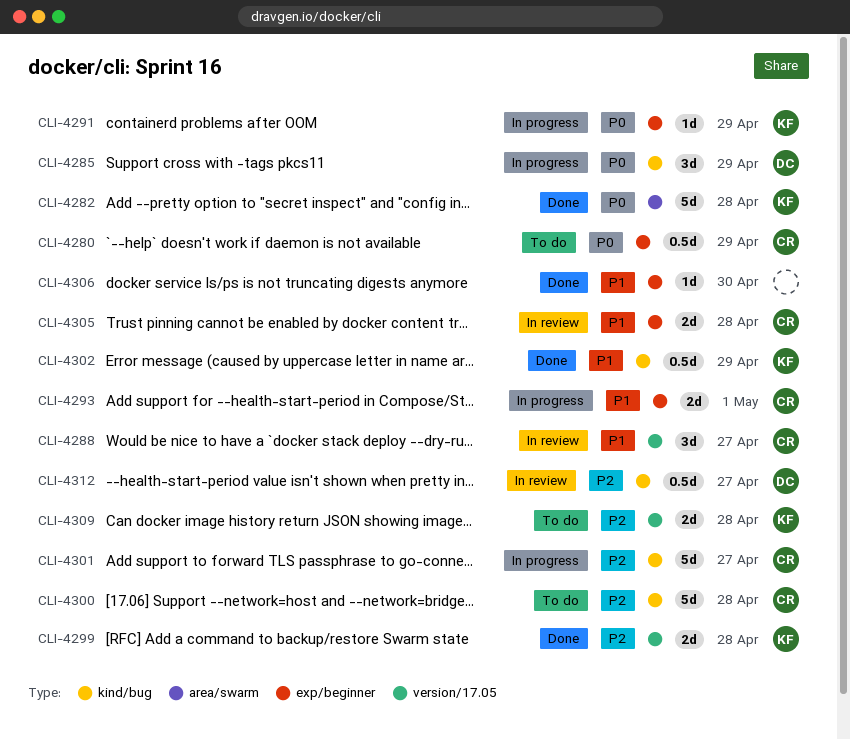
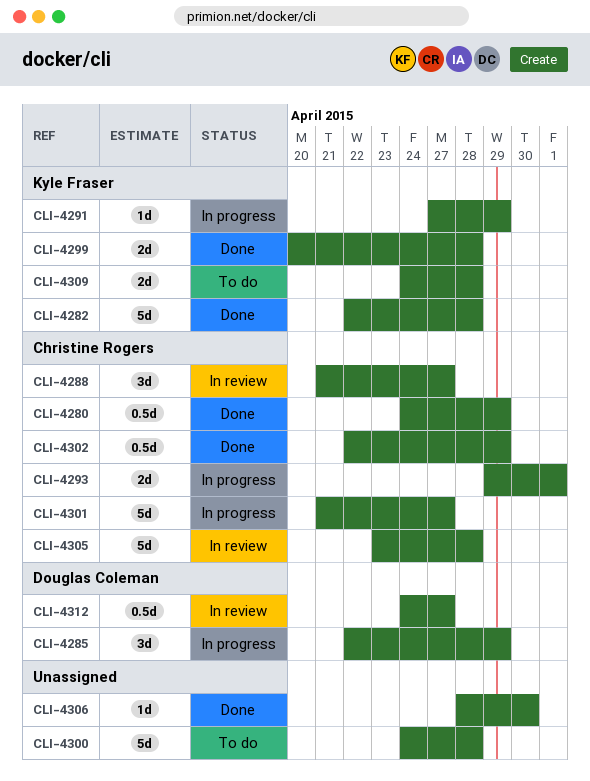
CLI-4280, status: To do -> Done
CLI-4300, owner: Christine Rogers -> none
CLI-4302, owner: Kyle Fraser -> Christine Rogers
CLI-4305, estimate: 2d -> 5d

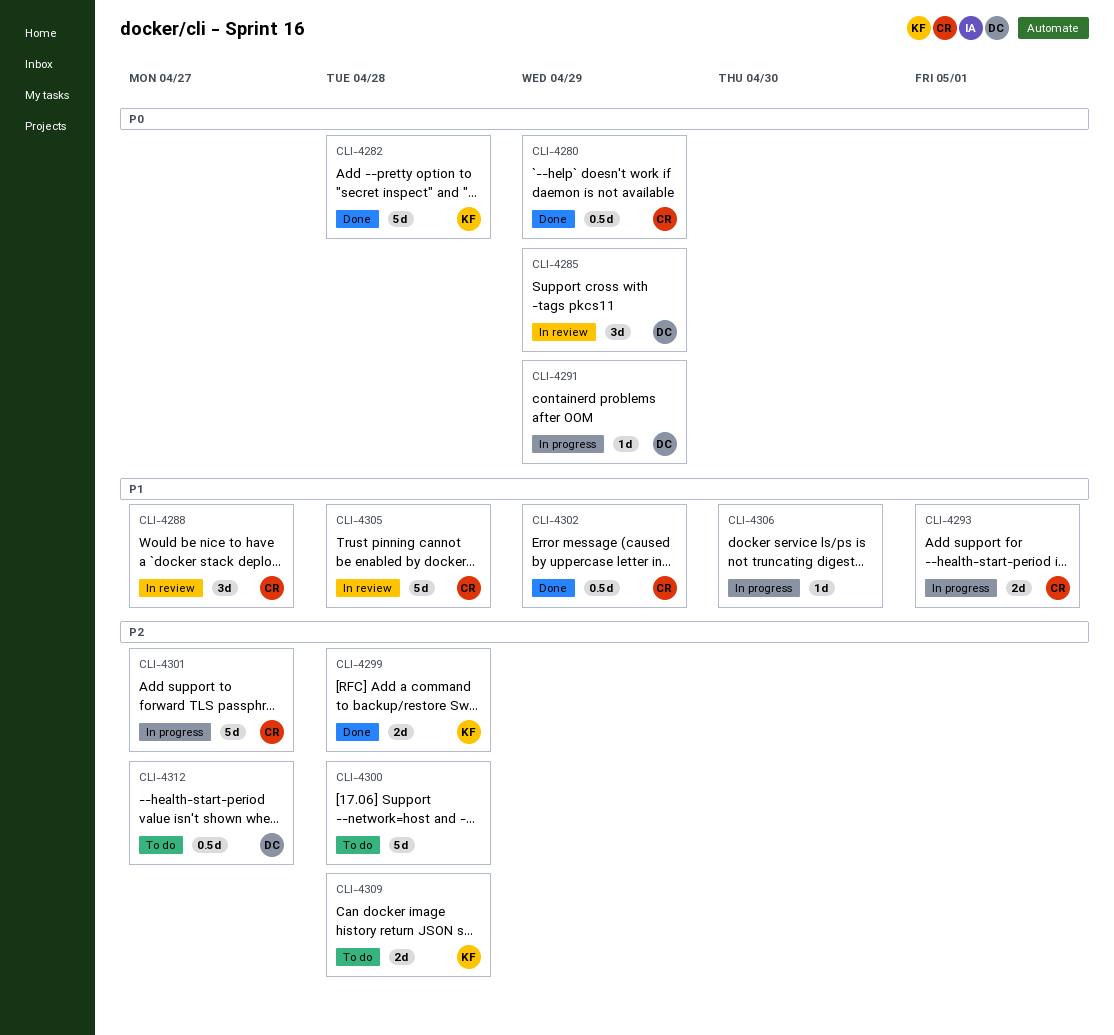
CLI-4285, status: In progress -> In review
CLI-4291, owner: Kyle Fraser -> Douglas Coleman
CLI-4306, status: Done -> In progress
CLI-4312, status: In review -> To do

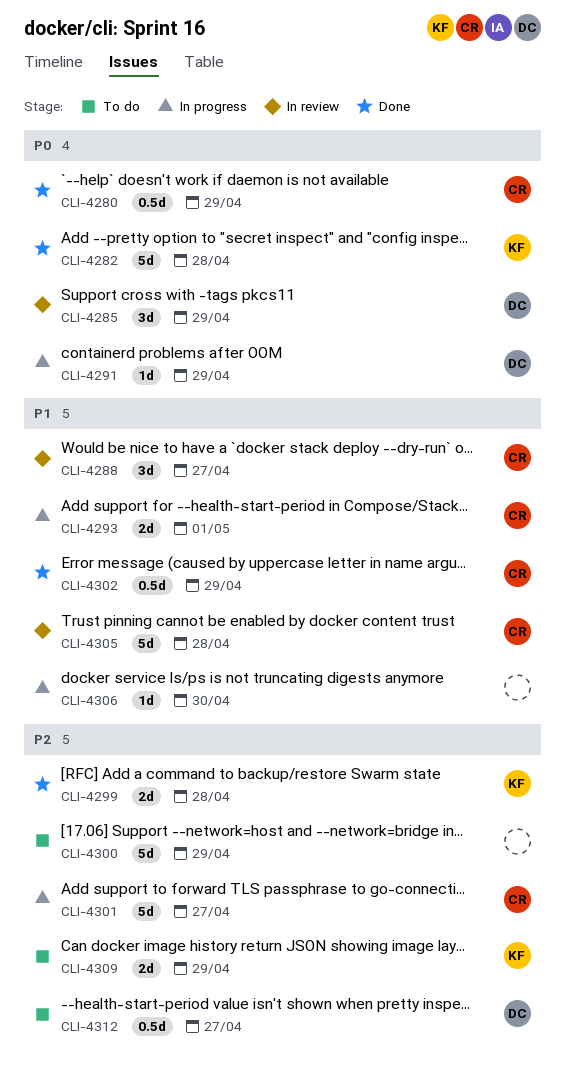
CLI-4300, due: Apr 28 -> Apr 29
CLI-4309, due: Apr 28 -> Apr 29

